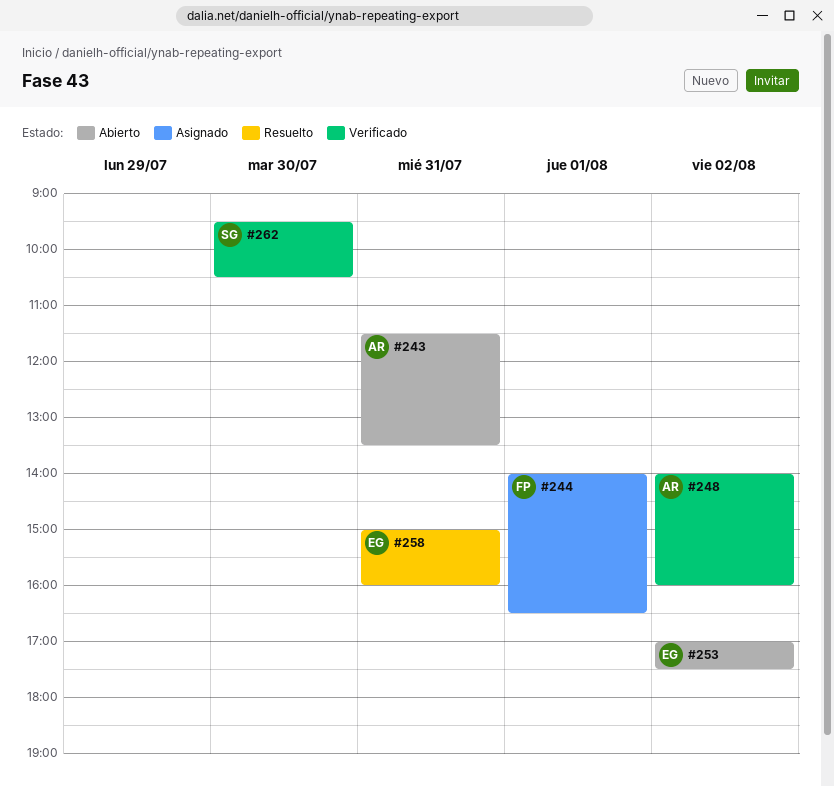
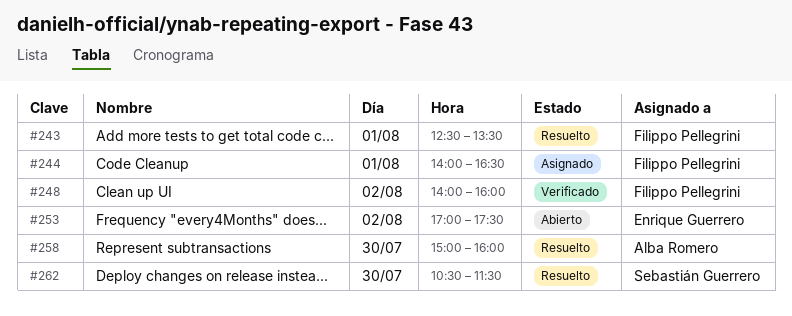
#243, status: Abierto -> Resuelto
#243, owner: Alba Romero -> Filippo Pellegrini
#243, day: Jul 31 -> Aug 1
#243, begins: 11:30 -> 12:30
#248, owner: Alba Romero -> Filippo Pellegrini
#258, owner: Enrique Guerrero -> Alba Romero
#258, day: Jul 31 -> Jul 30
#262, status: Verificado -> Resuelto
#262, begins: 09:30 -> 10:30
#262, ends: 10:30 -> 11:30

